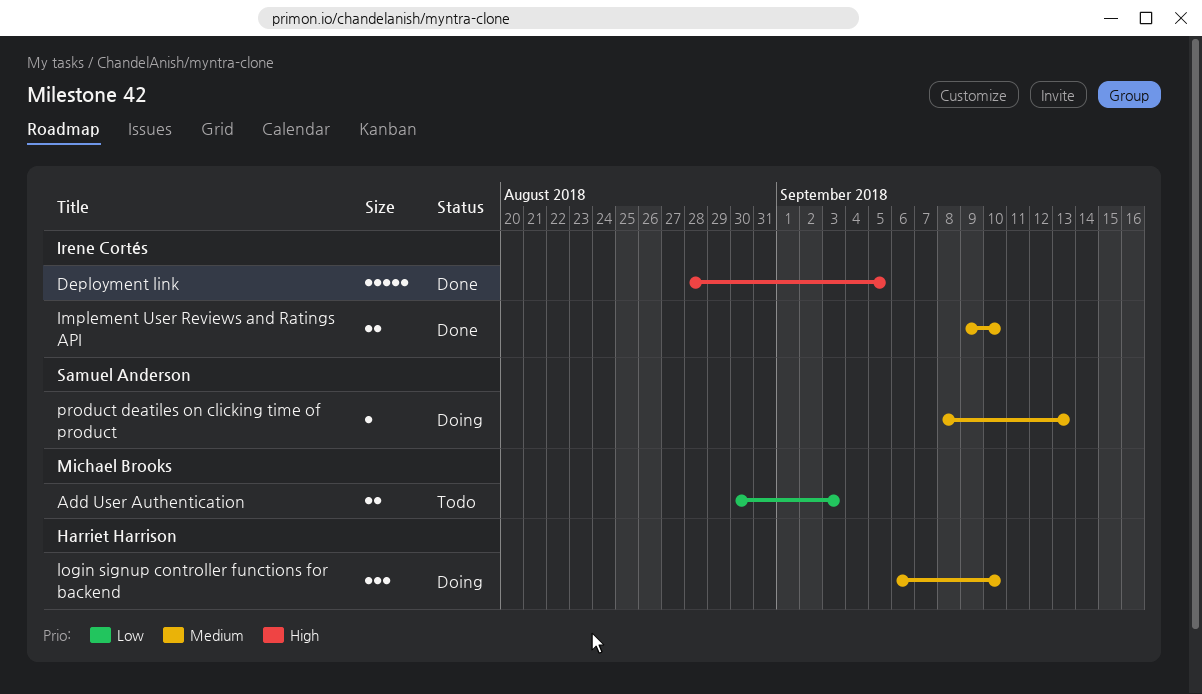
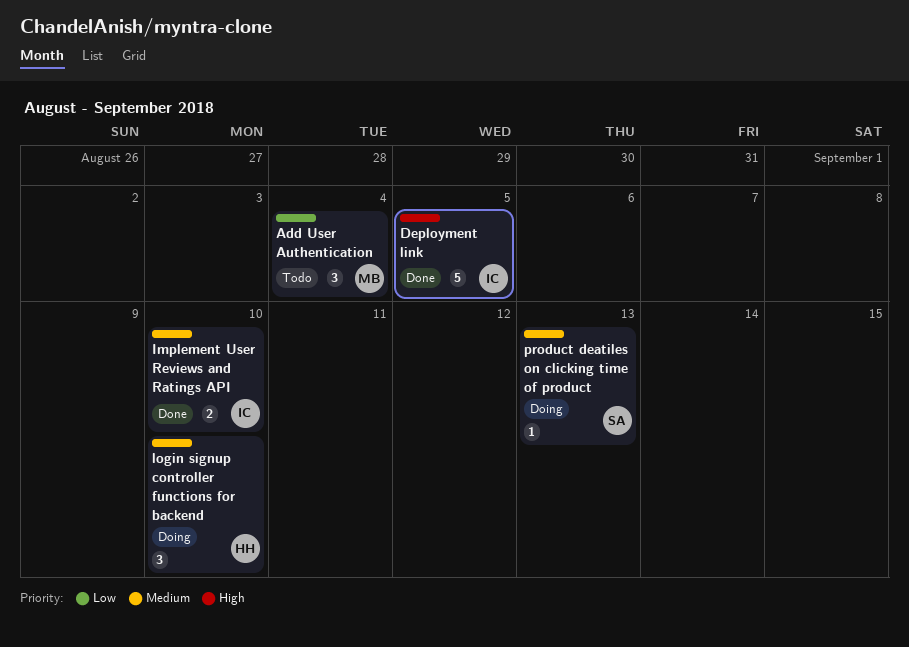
Add User Authentication, estimate: 2 -> 3
Add User Authentication, due: Sep 3 -> Sep 4

